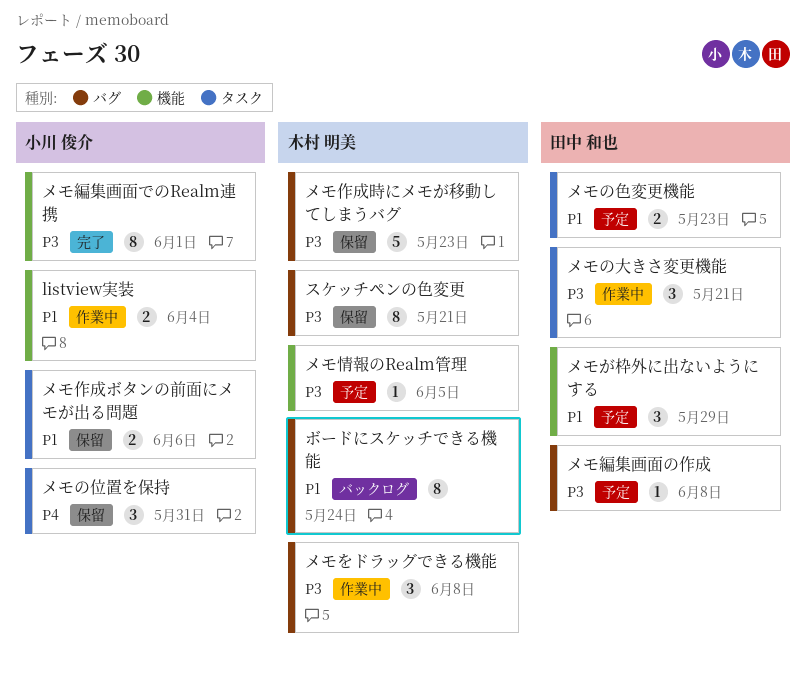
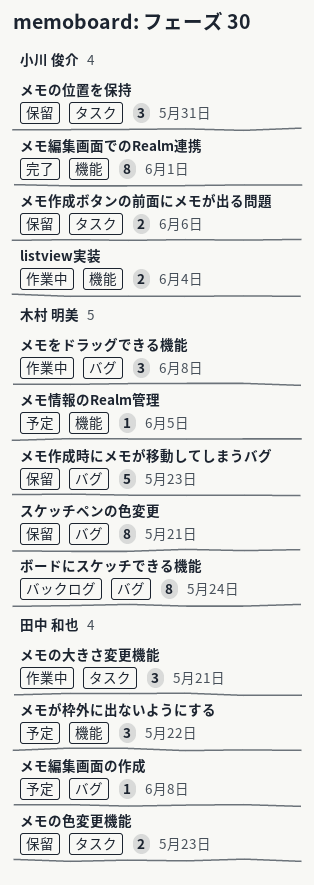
メモが枠外に出ないようにする, due: May 29 -> May 22
メモの色変更機能, status: 予定 -> 保留

